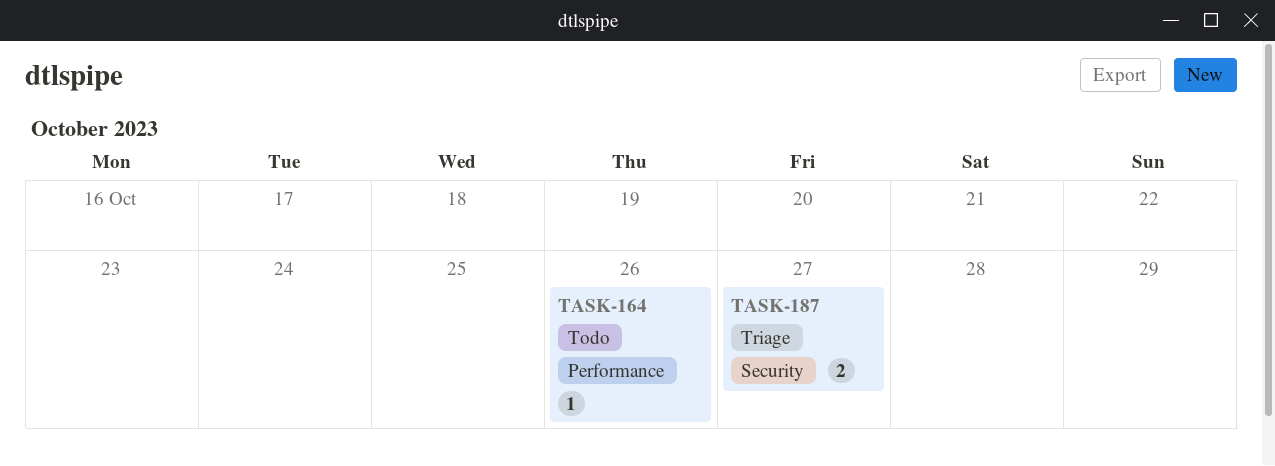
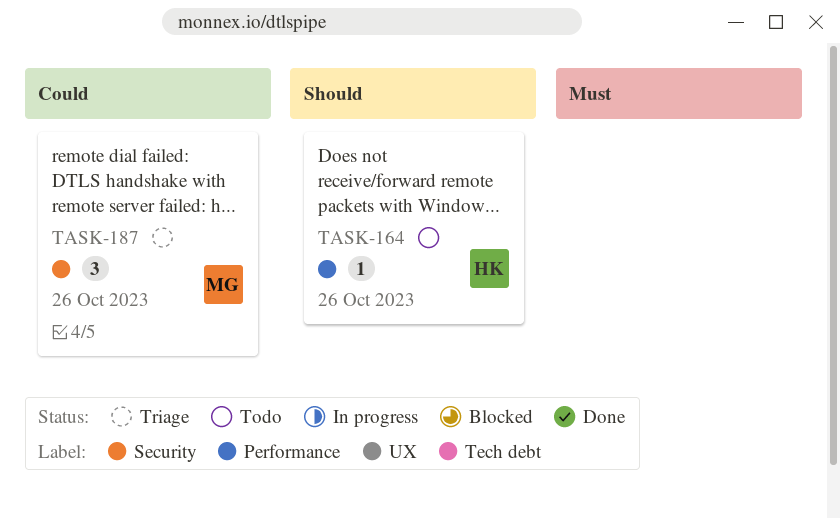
TASK-187, estimate: 2 -> 3
TASK-187, due: Oct 27 -> Oct 26

